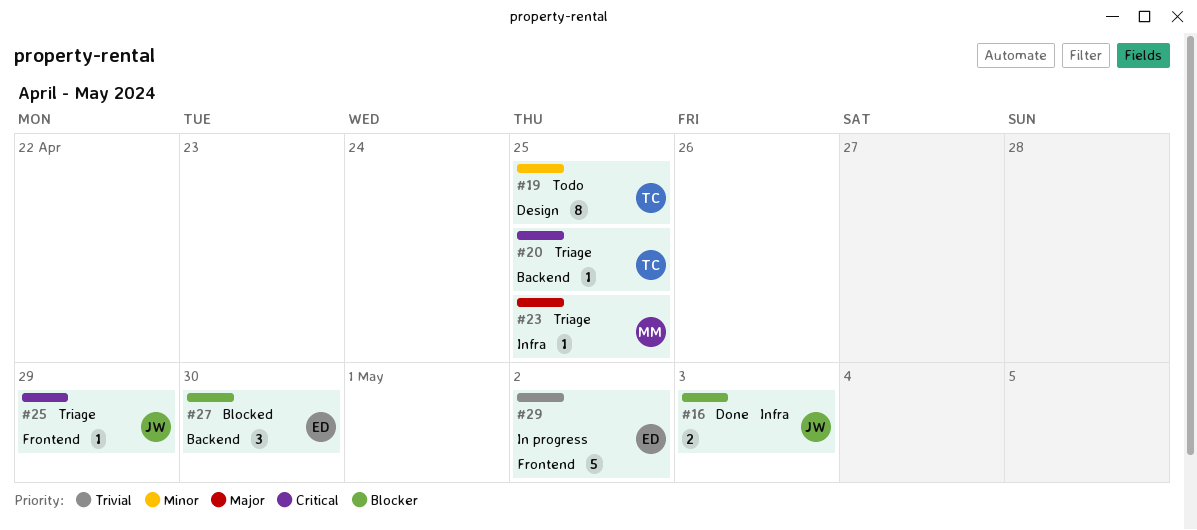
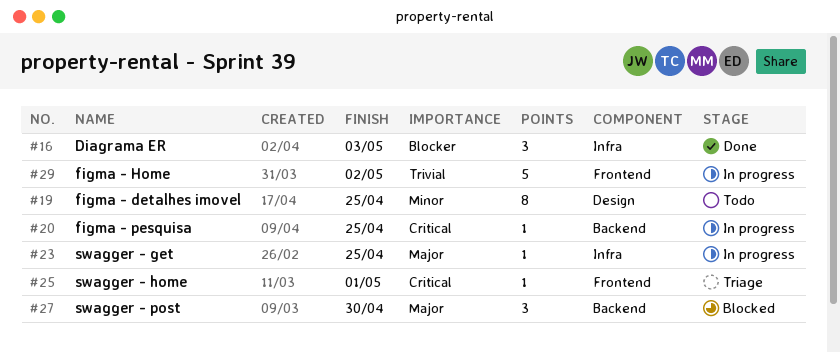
#16, estimate: 2 -> 3
#20, status: Triage -> In progress
#23, status: Triage -> In progress
#25, due: Apr 29 -> May 1
#27, priority: Blocker -> Major

